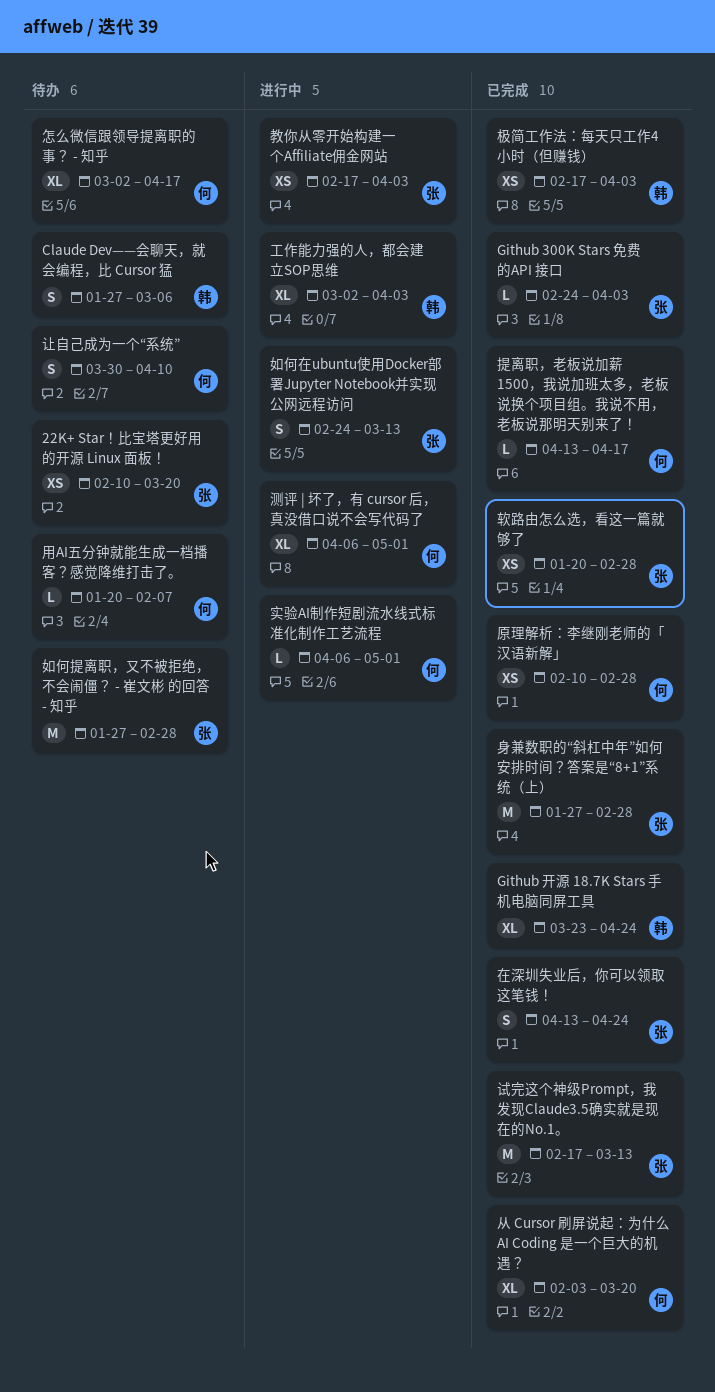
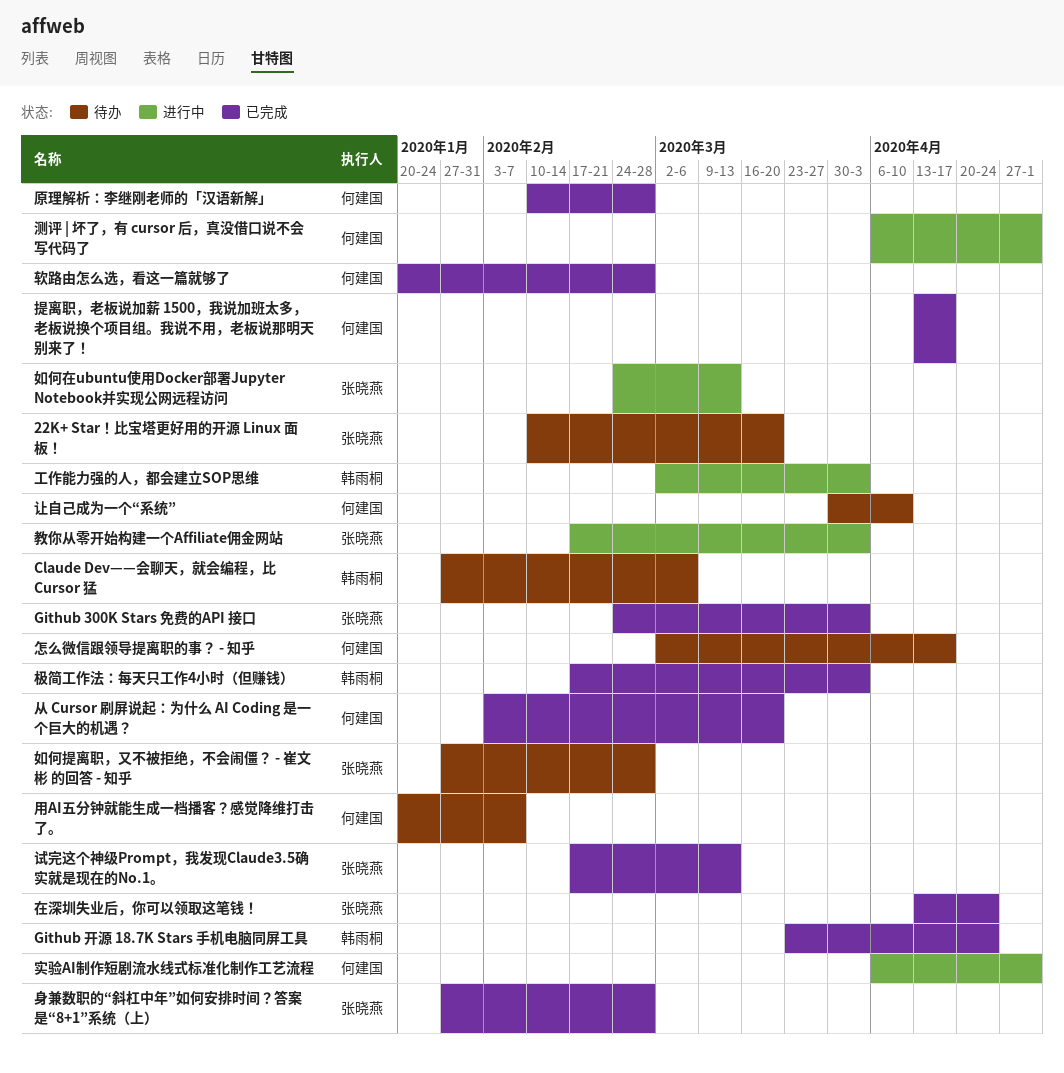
软路由怎么选，看这一篇就够了, owner: 张晓燕 -> 何建国

